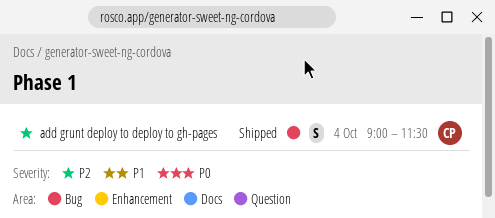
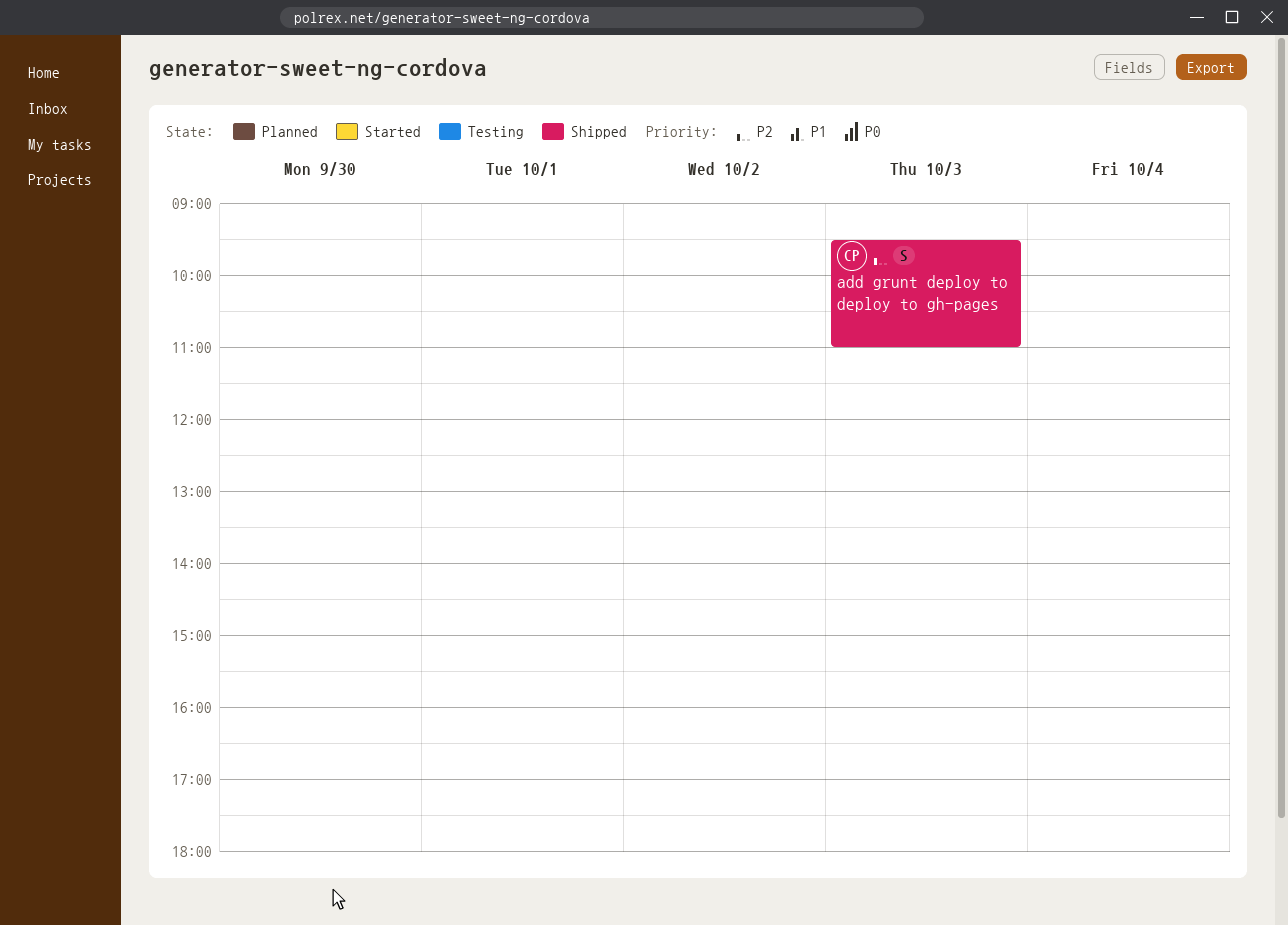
add grunt deploy to deploy to gh-pages, day: Oct 4 -> Oct 3
add grunt deploy to deploy to gh-pages, begins: 09:00 -> 09:30
add grunt deploy to deploy to gh-pages, ends: 11:30 -> 11:00

